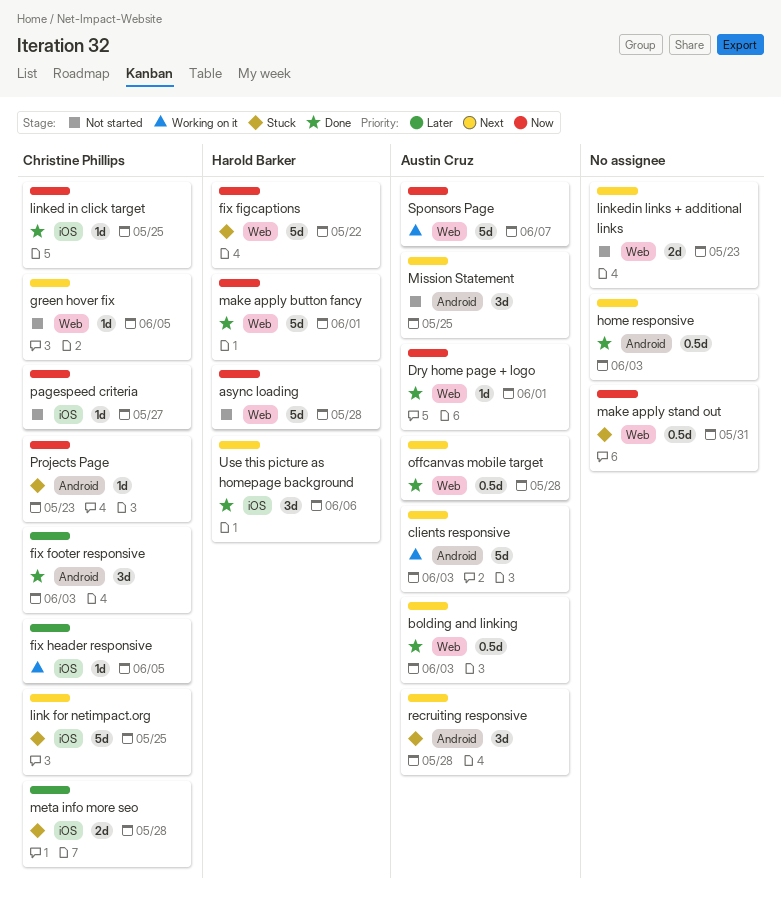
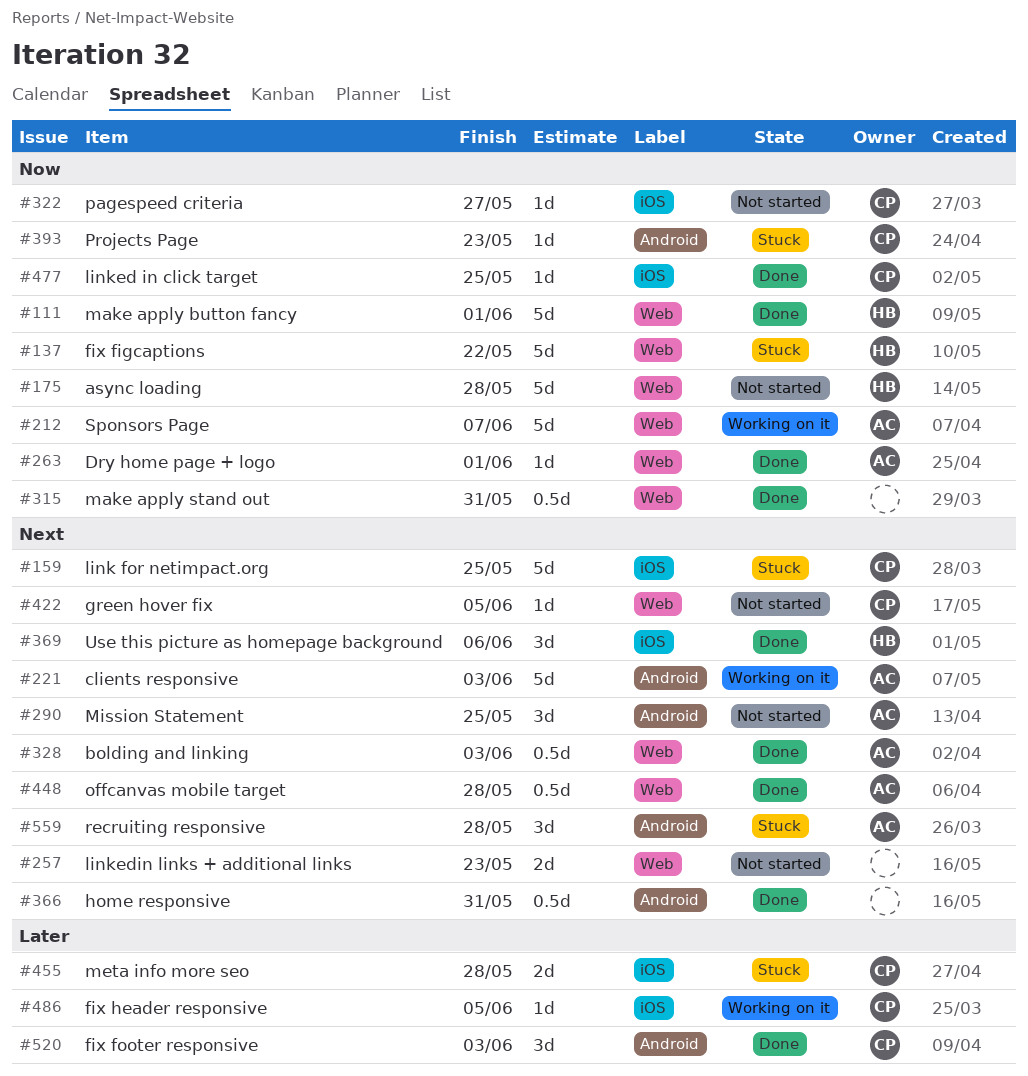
home responsive, due: Jun 3 -> May 31
make apply stand out, status: Stuck -> Done

